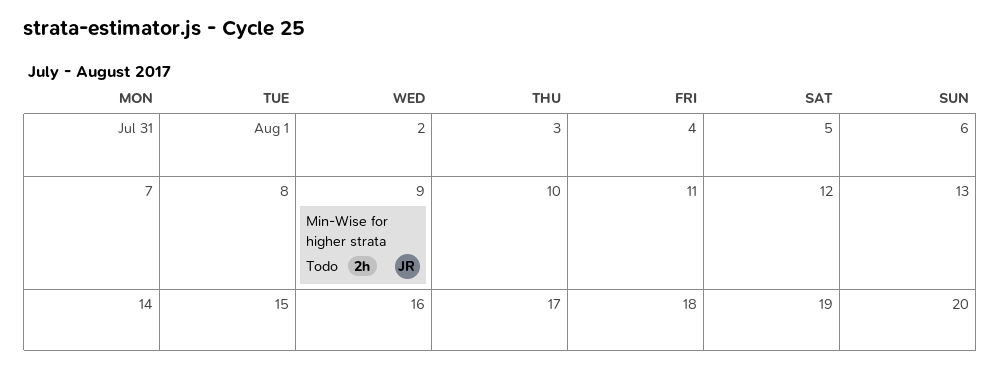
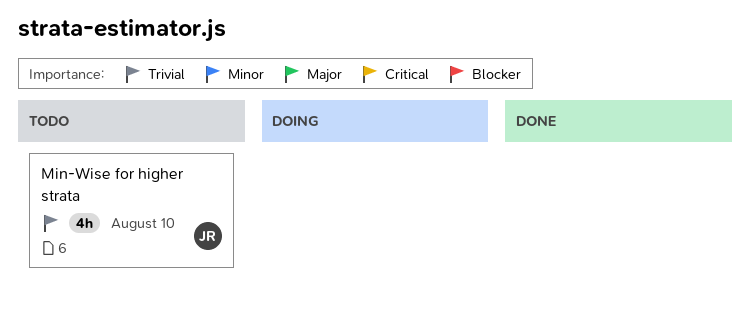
Min-Wise for higher strata, estimate: 2h -> 4h
Min-Wise for higher strata, due: Aug 9 -> Aug 10

